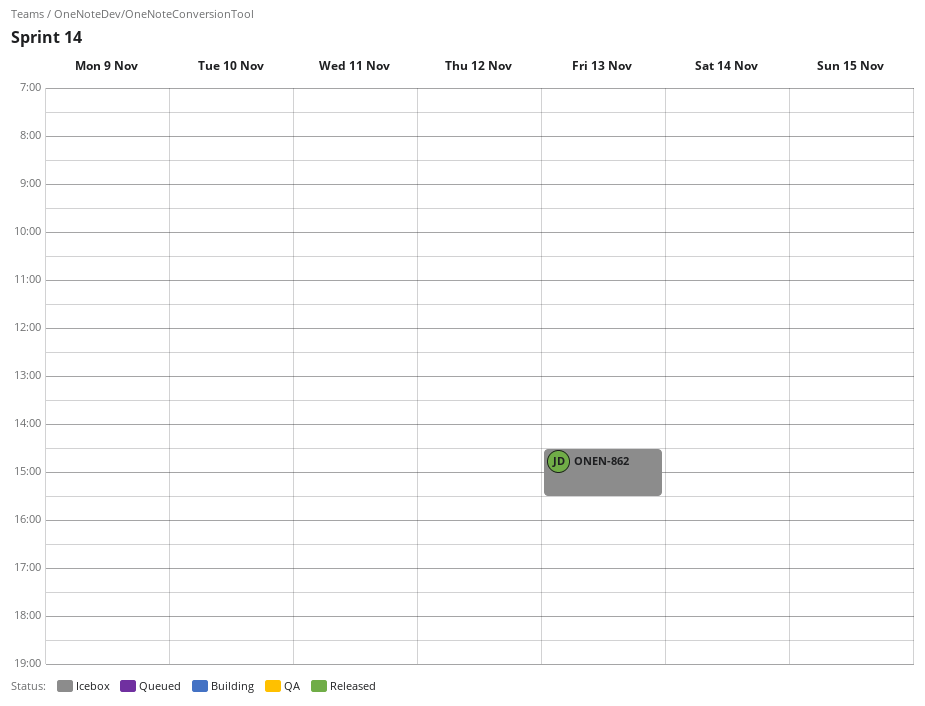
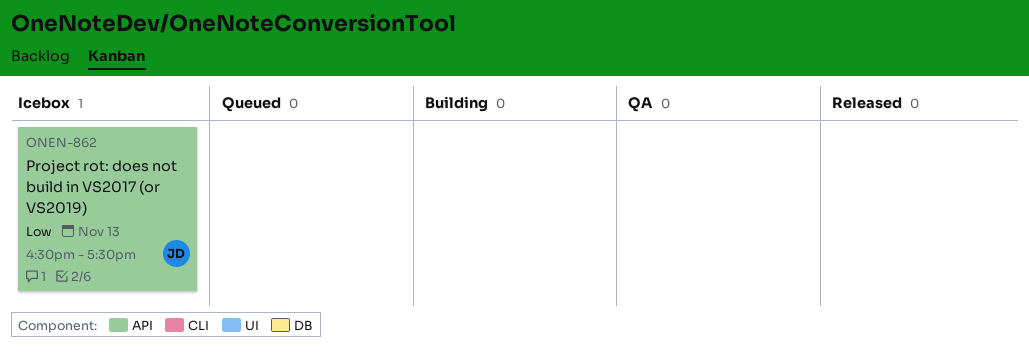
ONEN-862, begins: 14:30 -> 16:30
ONEN-862, ends: 15:30 -> 17:30

